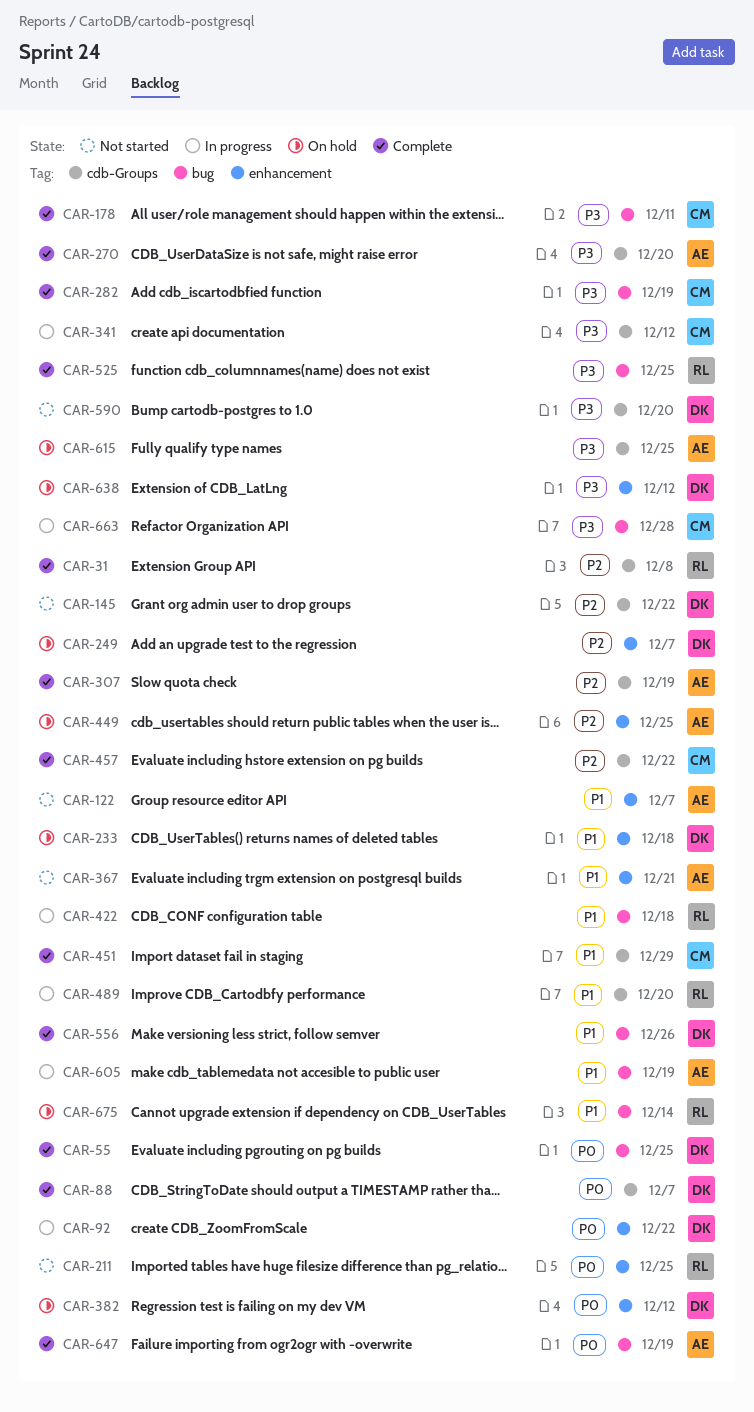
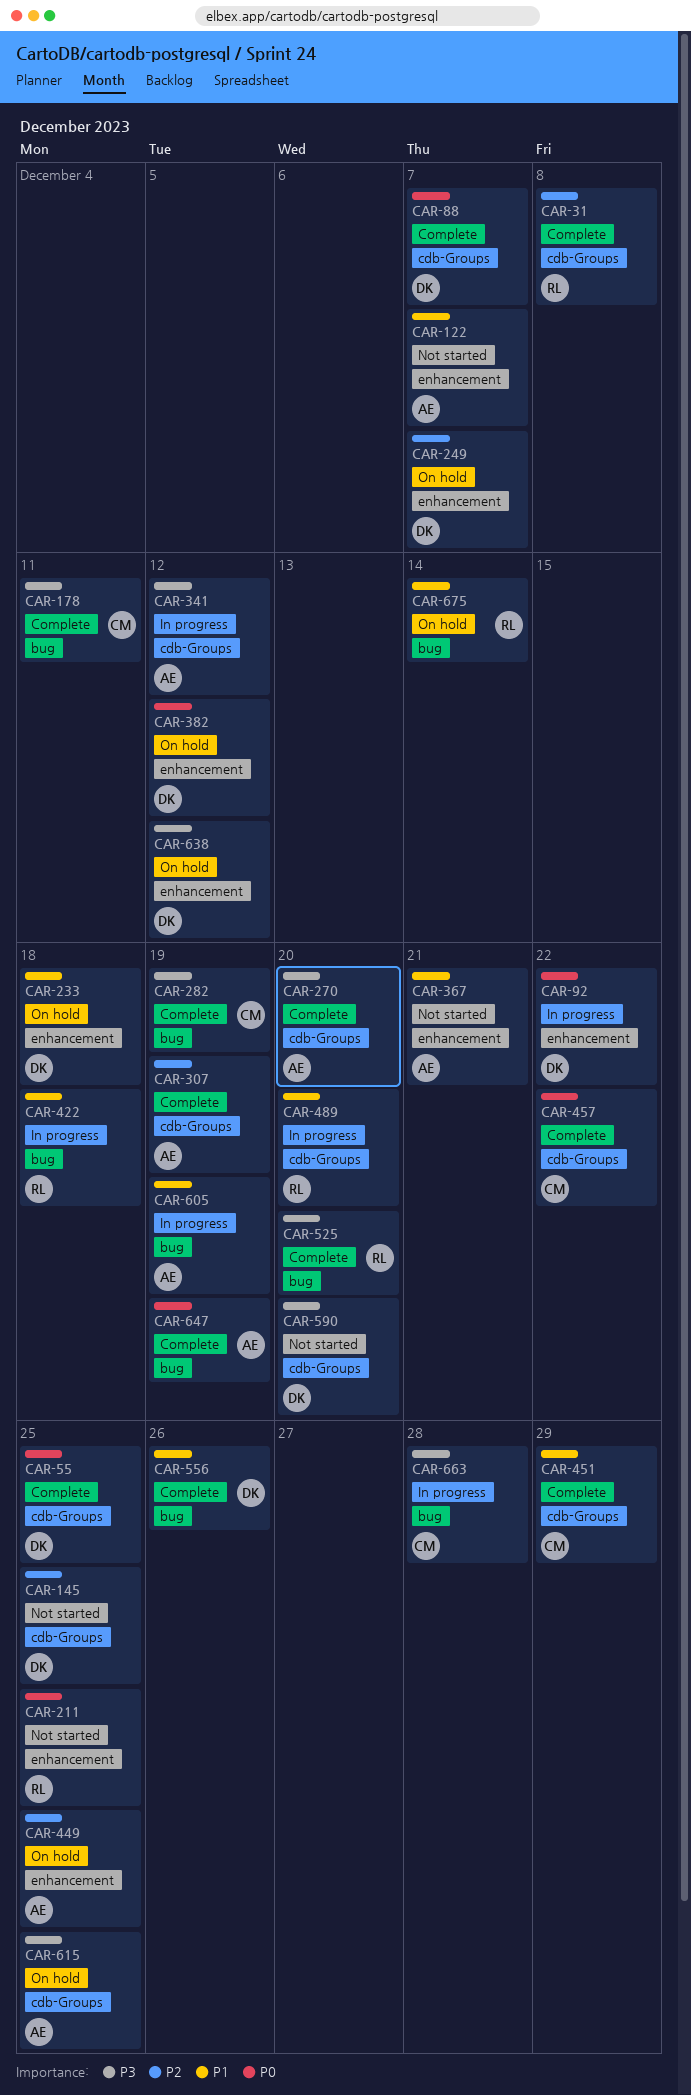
CAR-55, label: bug -> cdb-Groups
CAR-145, due: Dec 22 -> Dec 25
CAR-341, owner: CM -> AE
CAR-457, priority: P2 -> P0
CAR-525, due: Dec 25 -> Dec 20

